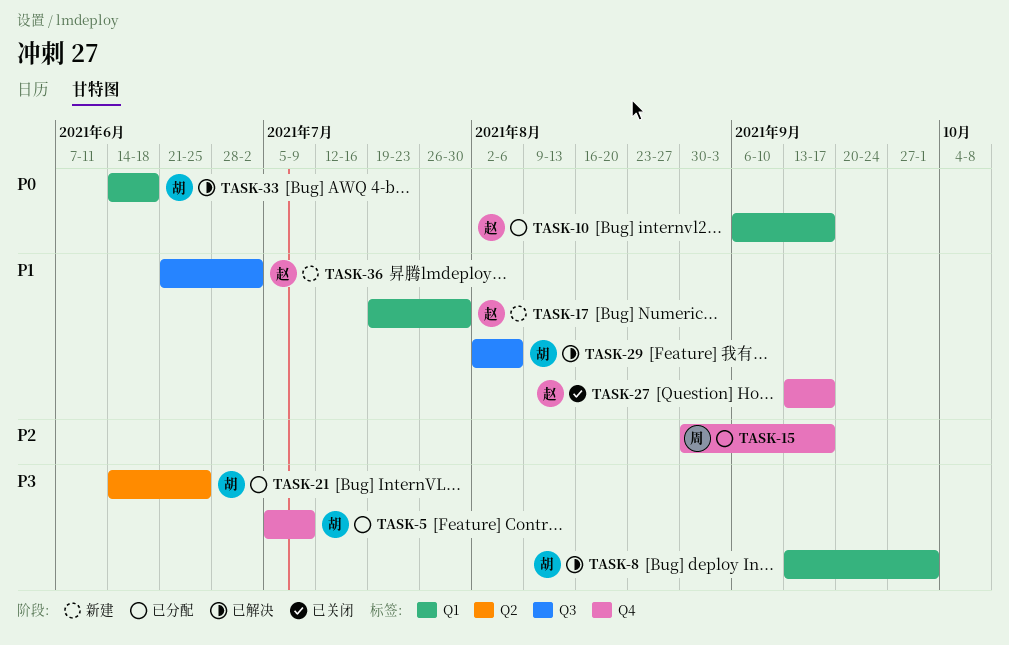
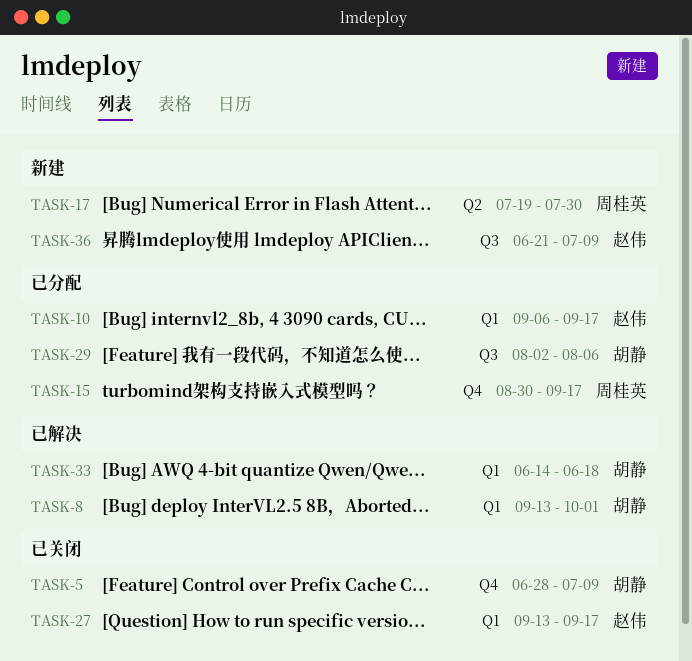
TASK-5, status: 已分配 -> 已关闭
TASK-5, start: Jul 5 -> Jun 28
TASK-17, owner: 赵伟 -> 周桂英
TASK-17, label: Q1 -> Q2
TASK-21: present -> none
TASK-27, label: Q4 -> Q1
TASK-29, status: 已解决 -> 已分配
TASK-36, due: Jul 2 -> Jul 9

